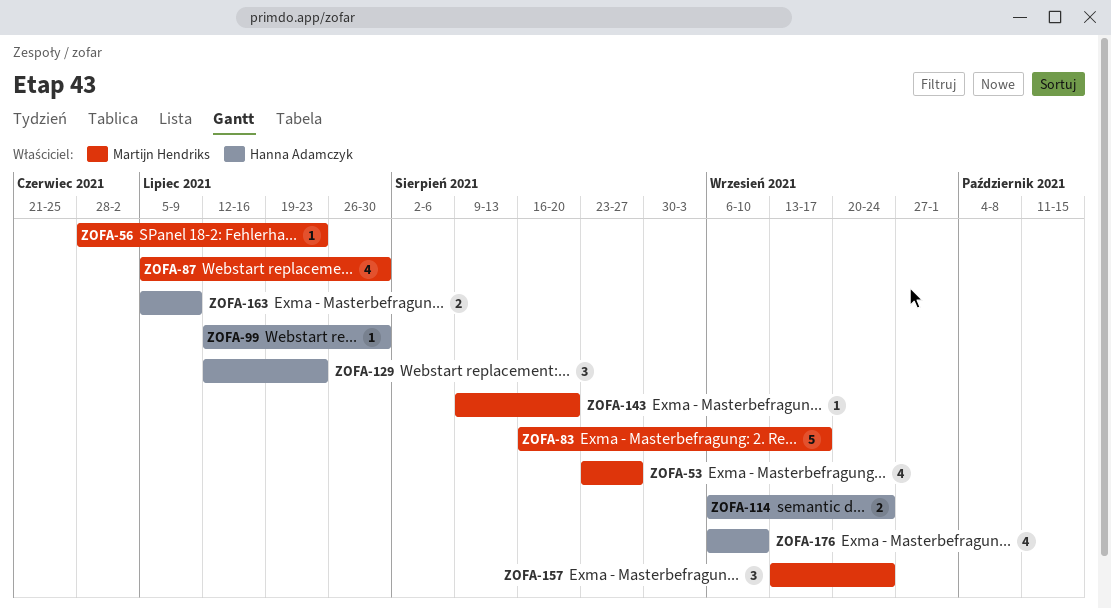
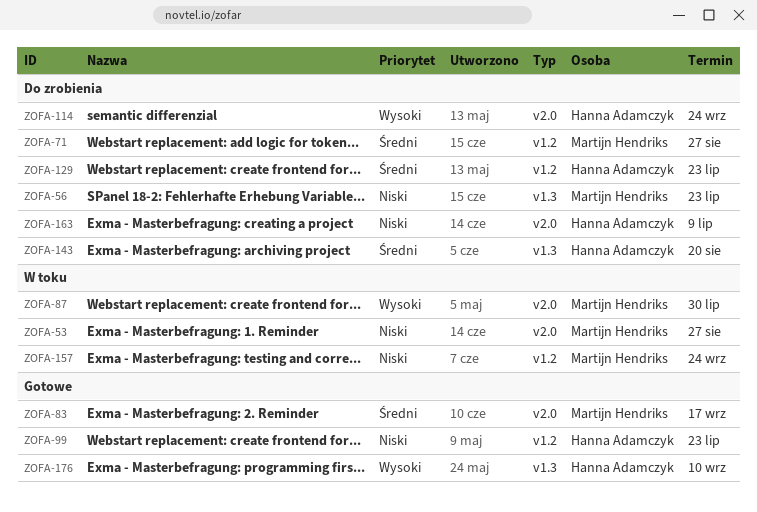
ZOFA-71: none -> present
ZOFA-99, due: Jul 30 -> Jul 23
ZOFA-143, owner: Martijn Hendriks -> Hanna Adamczyk

